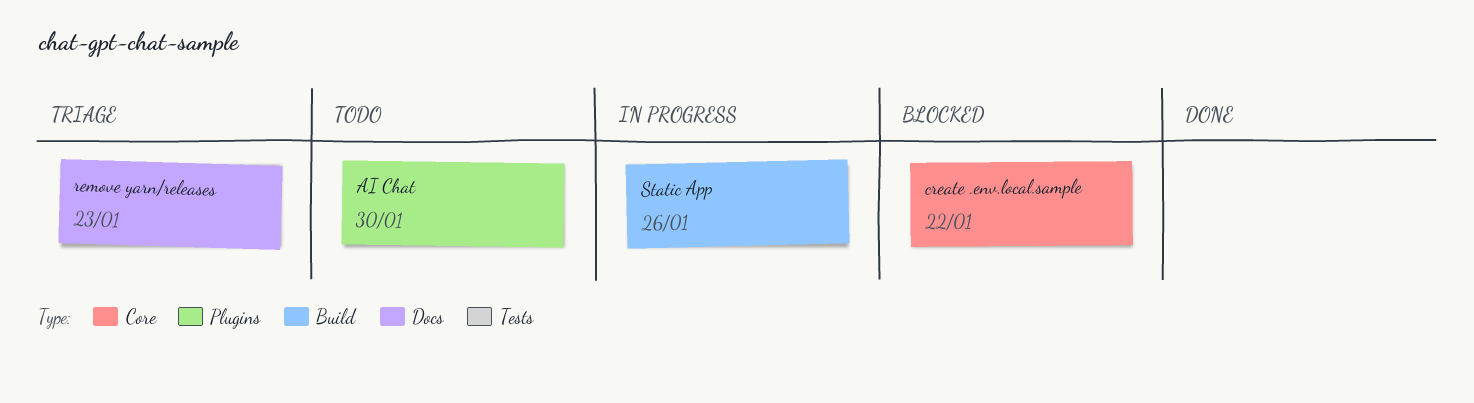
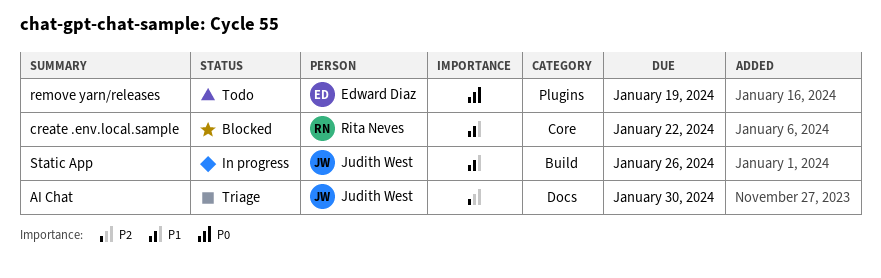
AI Chat, status: Todo -> Triage
AI Chat, label: Plugins -> Docs
remove yarn/releases, status: Triage -> Todo
remove yarn/releases, label: Docs -> Plugins
remove yarn/releases, due: Jan 23 -> Jan 19

